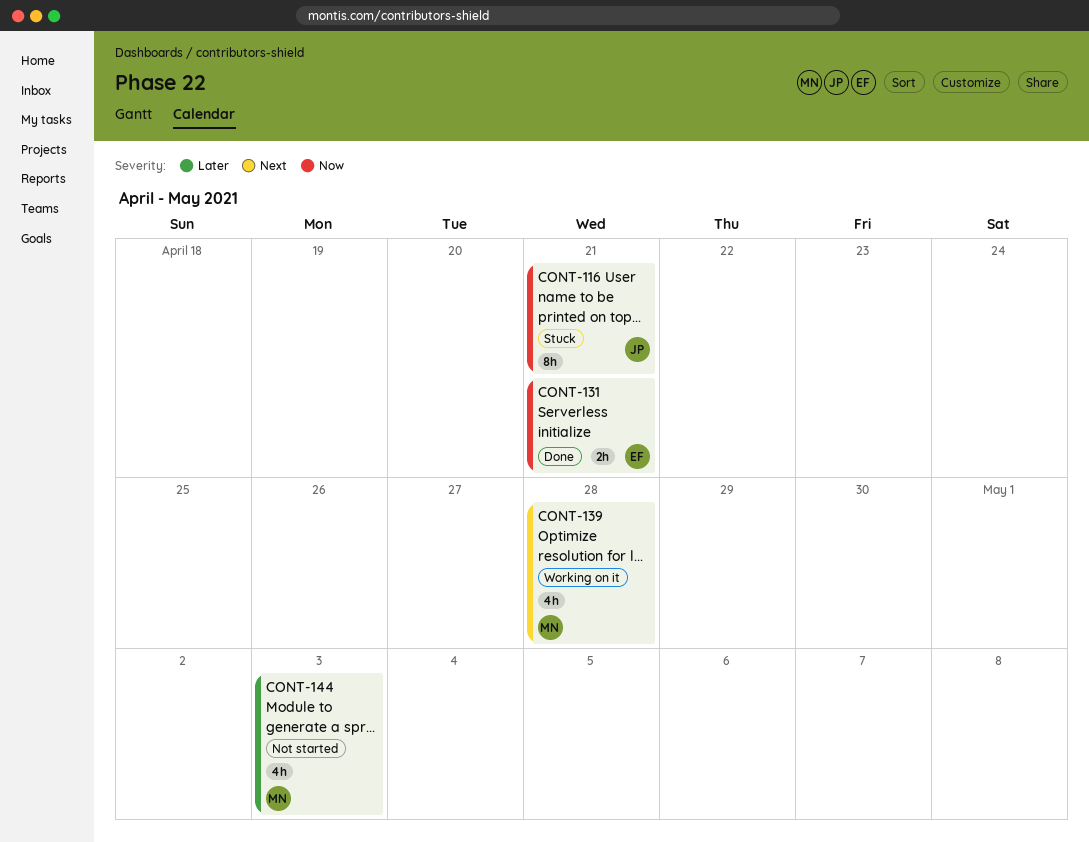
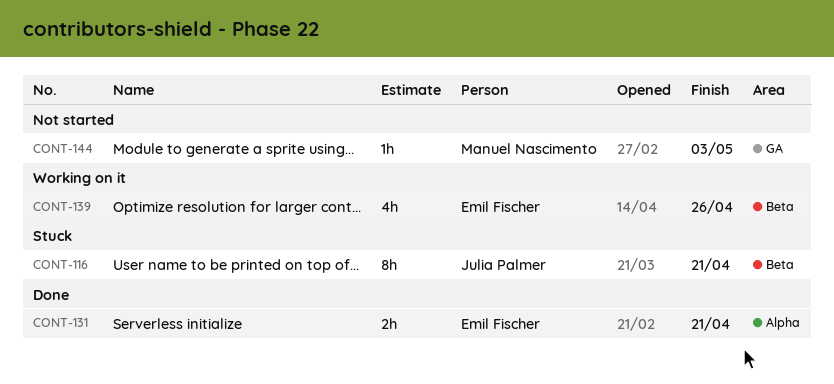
CONT-139, owner: Manuel Nascimento -> Emil Fischer
CONT-139, due: Apr 28 -> Apr 26
CONT-144, estimate: 4h -> 1h

